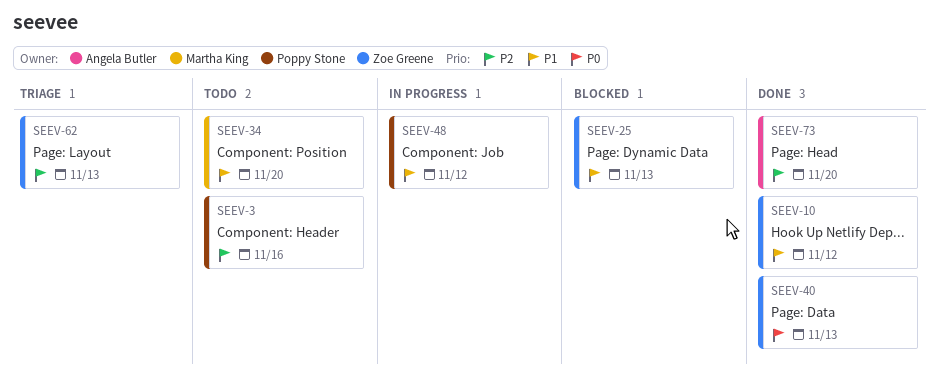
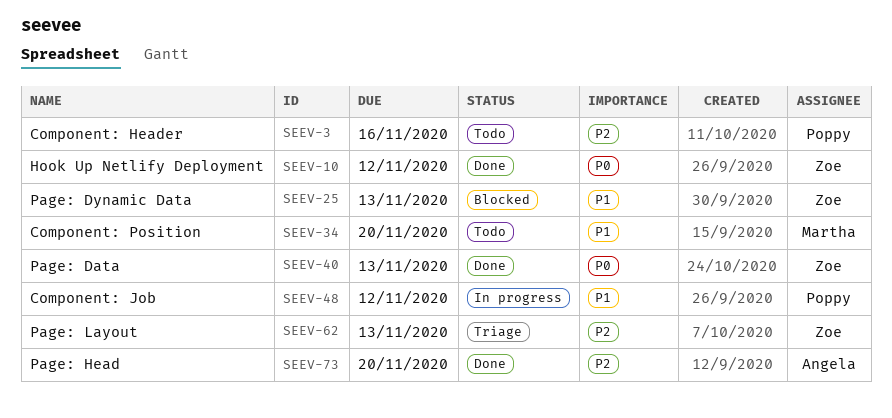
SEEV-10, priority: P1 -> P0

